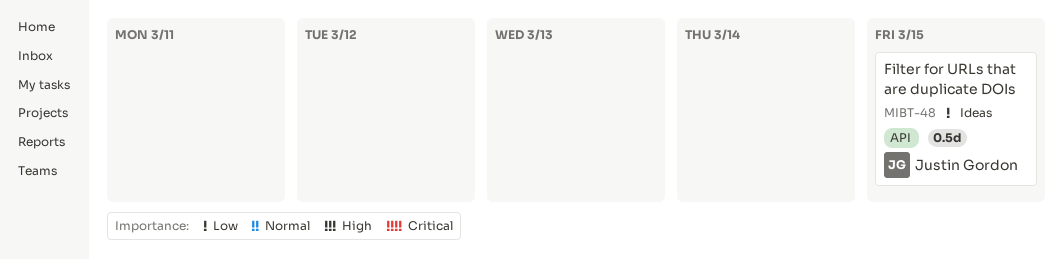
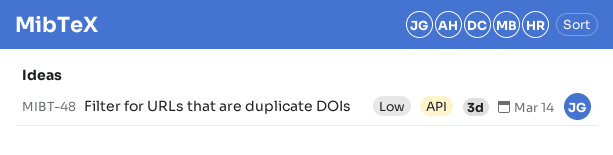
MIBT-48, estimate: 0.5d -> 3d
MIBT-48, due: Mar 15 -> Mar 14

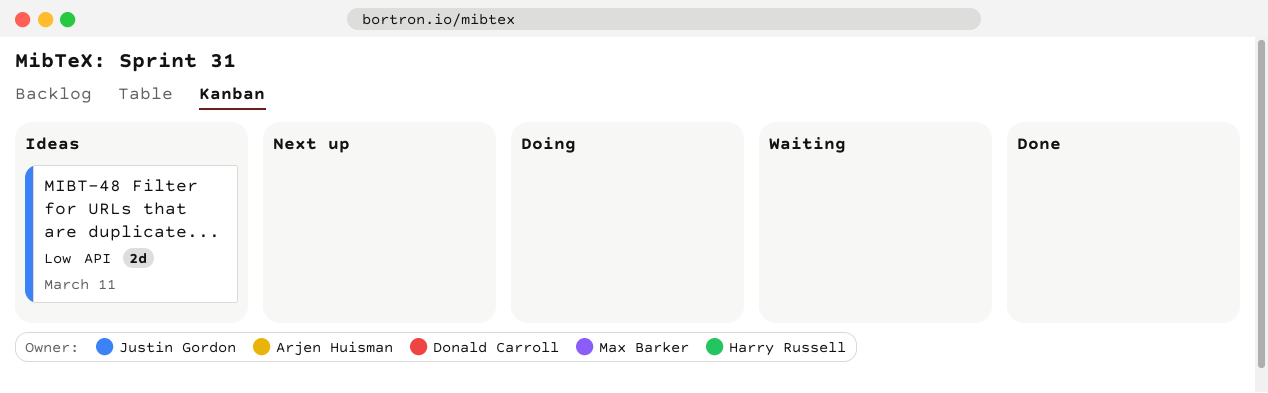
MIBT-48, estimate: 3d -> 2d
MIBT-48, due: Mar 14 -> Mar 11

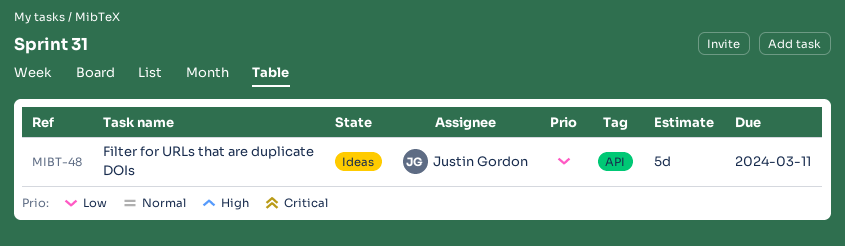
MIBT-48, estimate: 2d -> 5d

